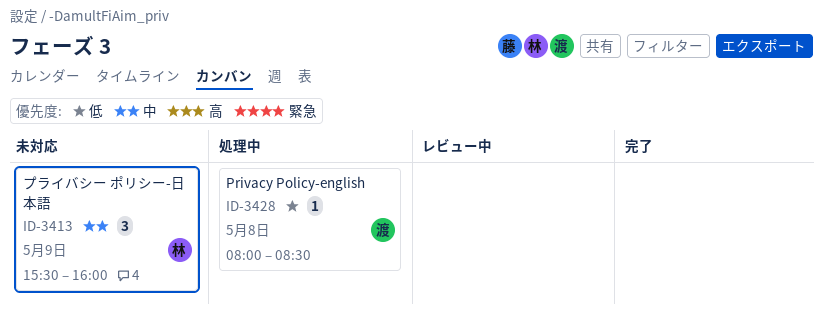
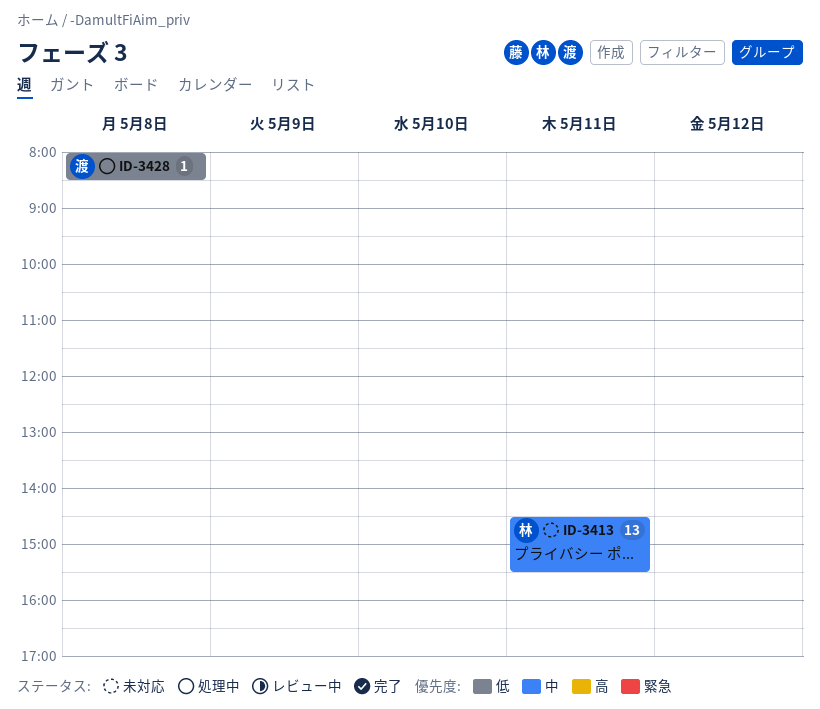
ID-3413, estimate: 3 -> 13
ID-3413, day: May 9 -> May 11
ID-3413, begins: 15:30 -> 14:30
ID-3413, ends: 16:00 -> 15:30

